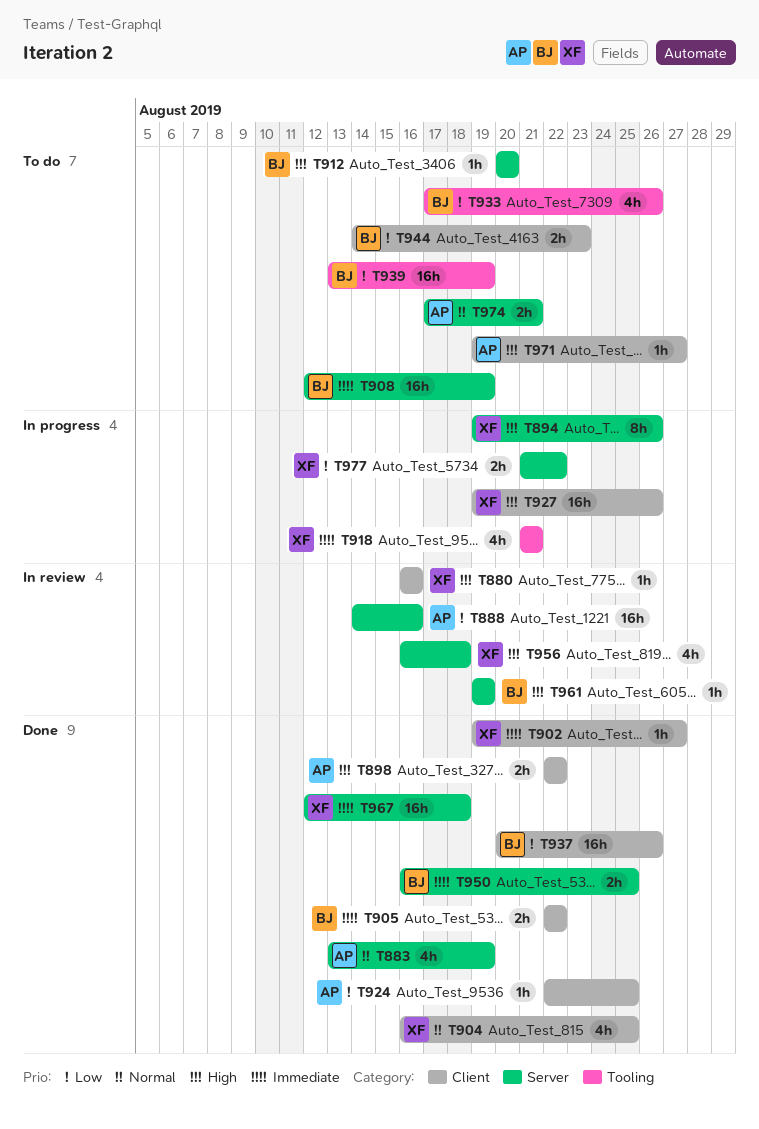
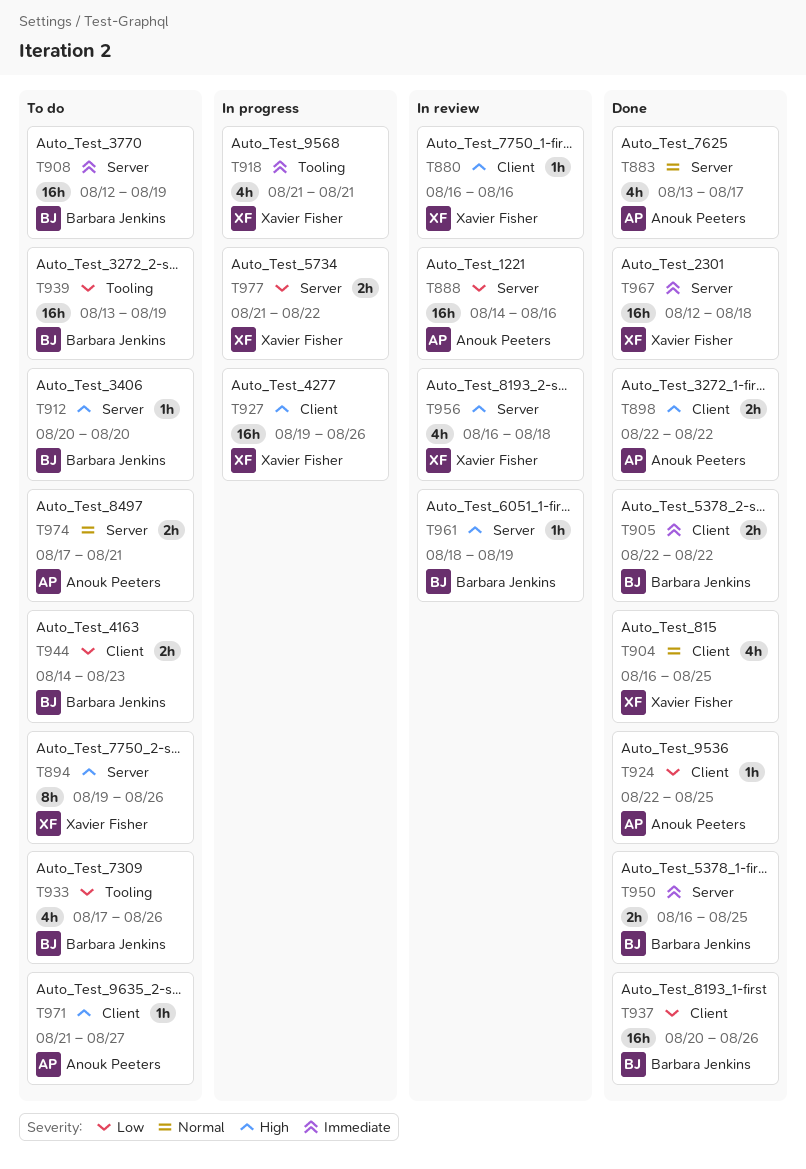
T883, due: Aug 19 -> Aug 17
T894, status: In progress -> To do
T902: present -> none
T961, start: Aug 19 -> Aug 18
T971, start: Aug 19 -> Aug 21

